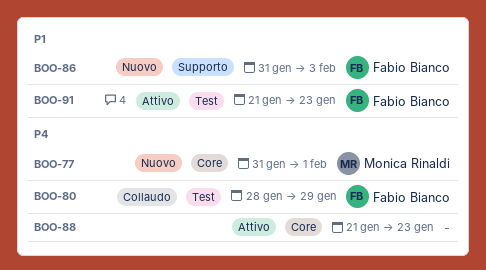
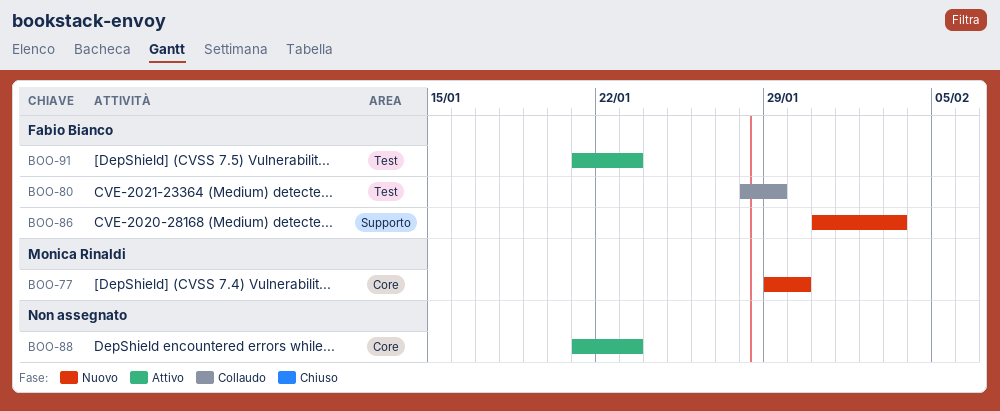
BOO-77, start: Jan 31 -> Jan 29
BOO-77, due: Feb 1 -> Jan 30

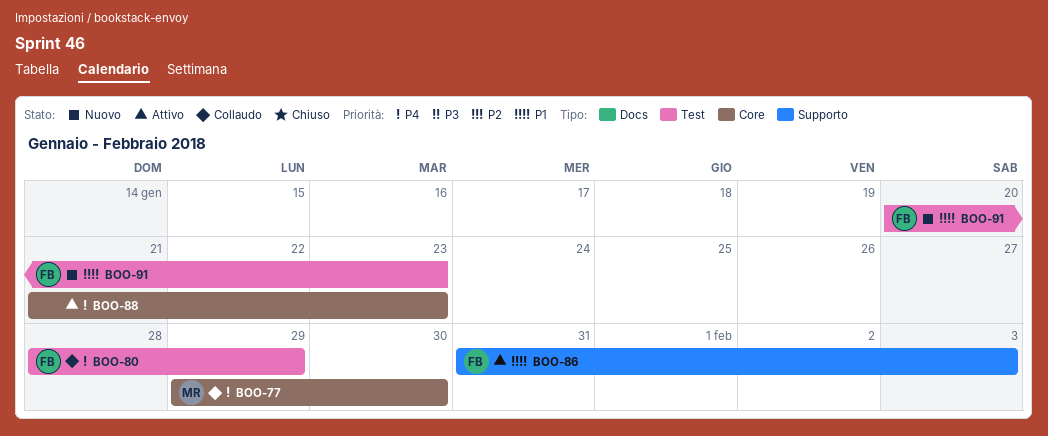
BOO-77, status: Nuovo -> Collaudo
BOO-86, status: Nuovo -> Attivo
BOO-91, status: Attivo -> Nuovo
BOO-91, start: Jan 21 -> Jan 20

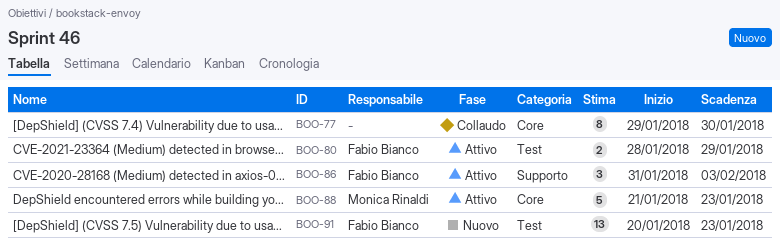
BOO-77, owner: Monica Rinaldi -> none
BOO-80, status: Collaudo -> Attivo
BOO-88, owner: none -> Monica Rinaldi

